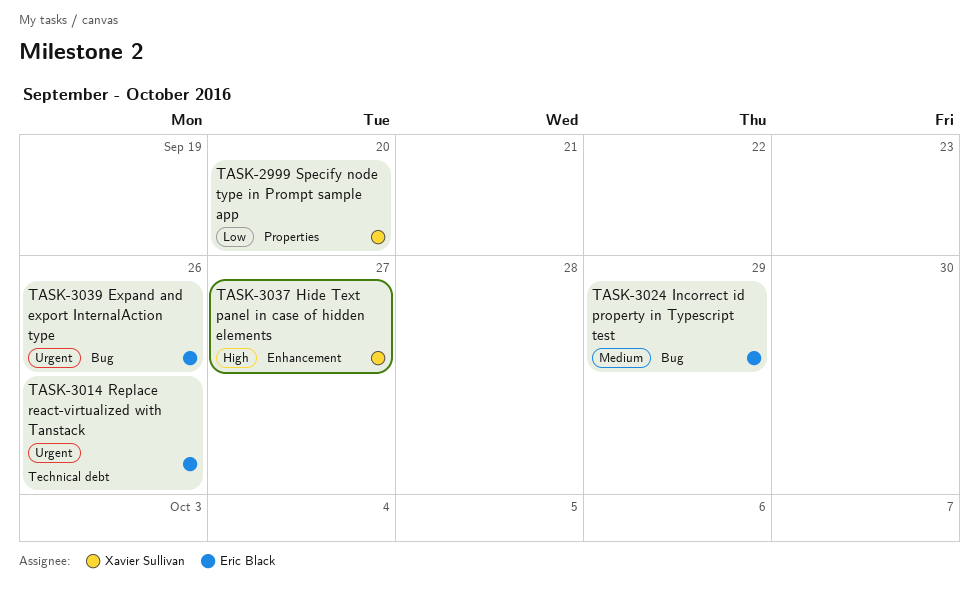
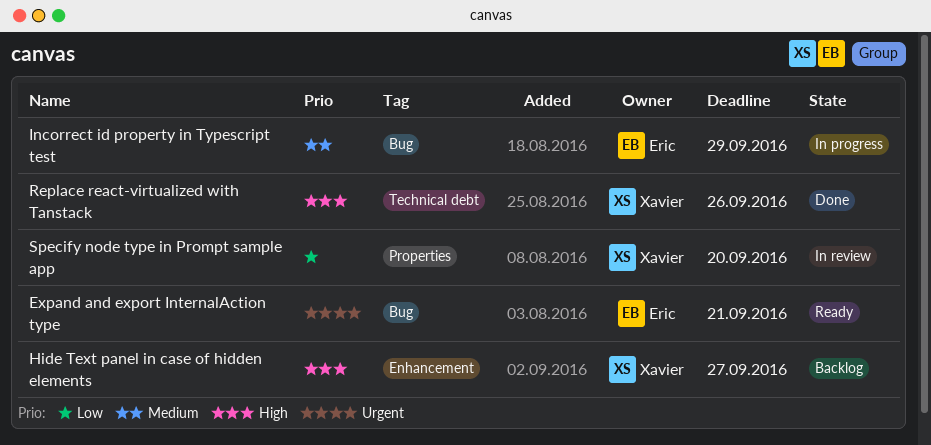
Expand and export InternalAction type, due: Sep 26 -> Sep 21
Replace react-virtualized with Tanstack, owner: Eric Black -> Xavier Sullivan
Replace react-virtualized with Tanstack, priority: Urgent -> High

